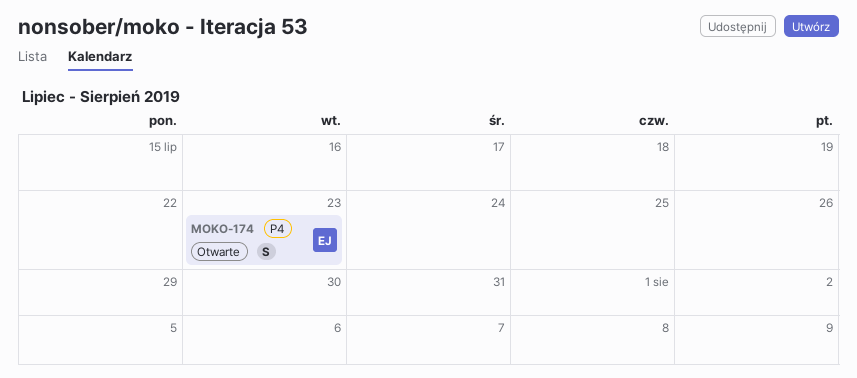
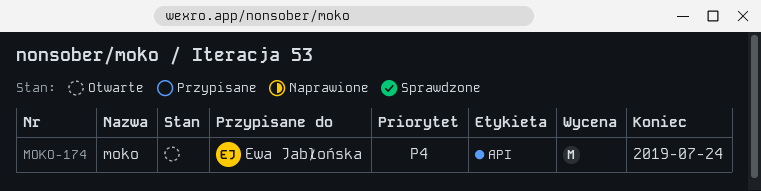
MOKO-174, estimate: S -> M
MOKO-174, due: Jul 23 -> Jul 24

